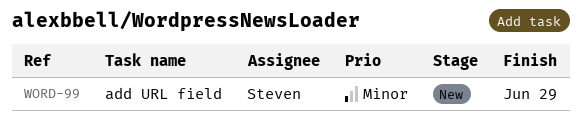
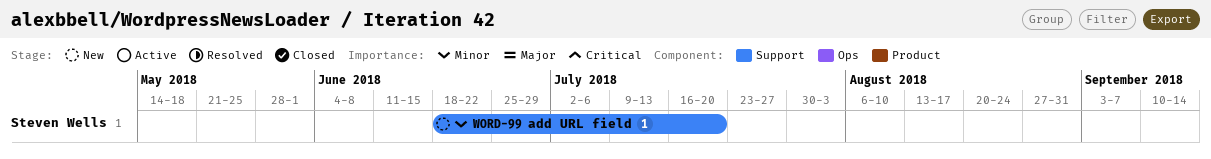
WORD-99, due: Jun 29 -> Jul 20

